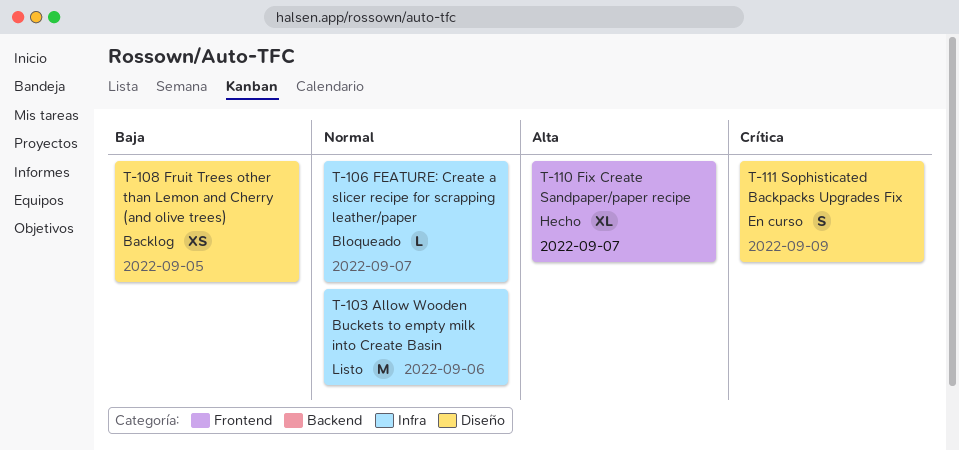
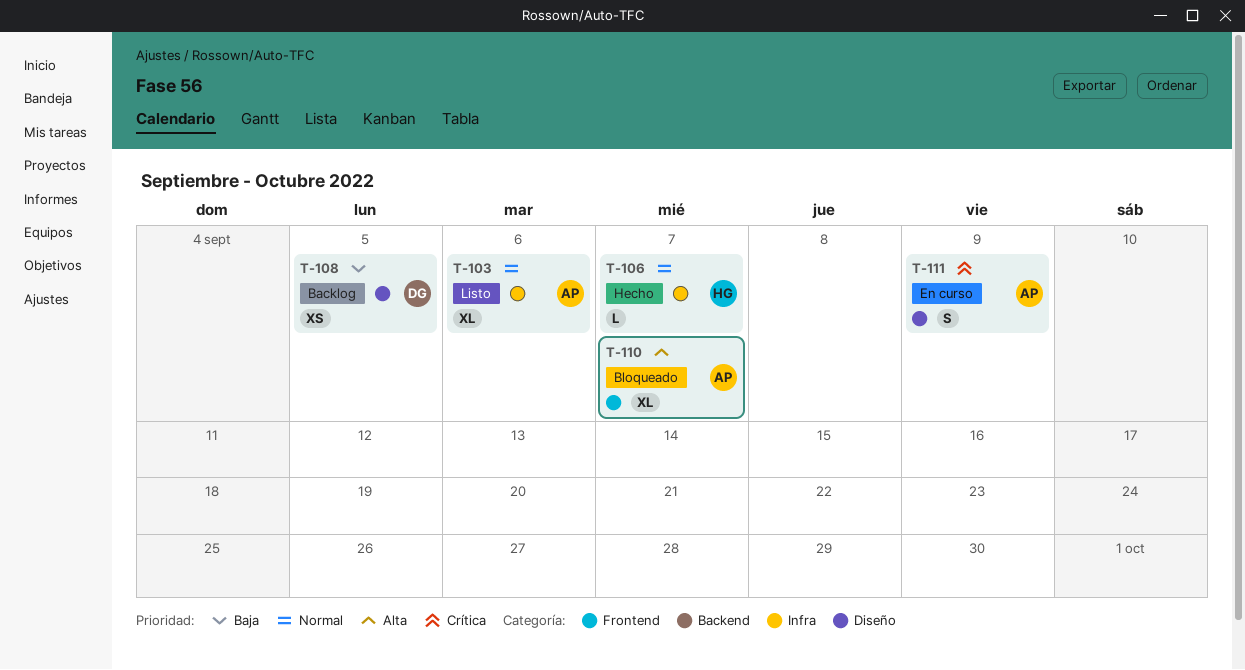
T-103, estimate: M -> XL
T-106, status: Bloqueado -> Hecho
T-110, status: Hecho -> Bloqueado

